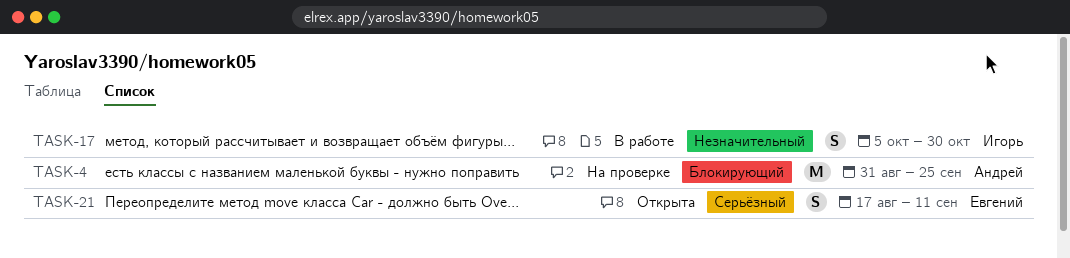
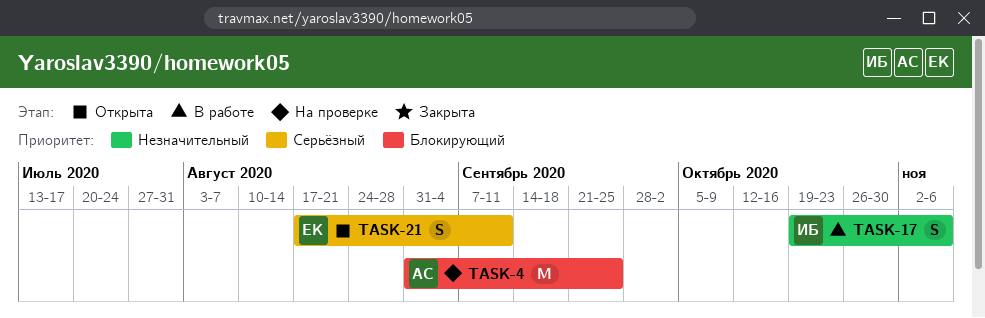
TASK-17, start: Oct 5 -> Oct 19
TASK-17, due: Oct 30 -> Nov 6

